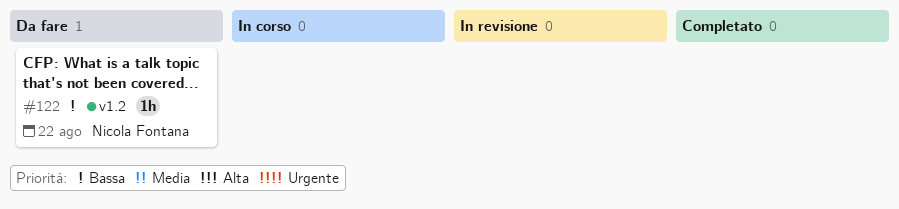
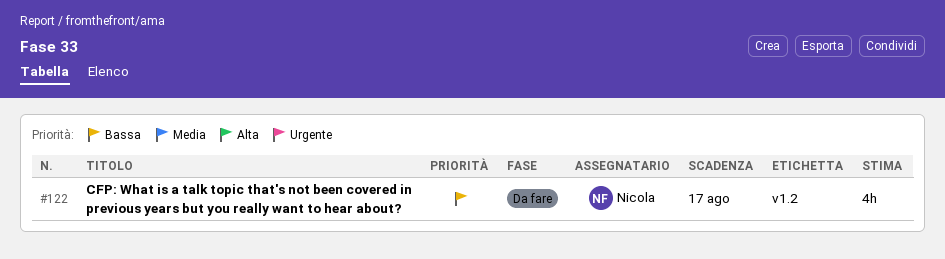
#122, estimate: 1h -> 4h
#122, due: Aug 22 -> Aug 17

